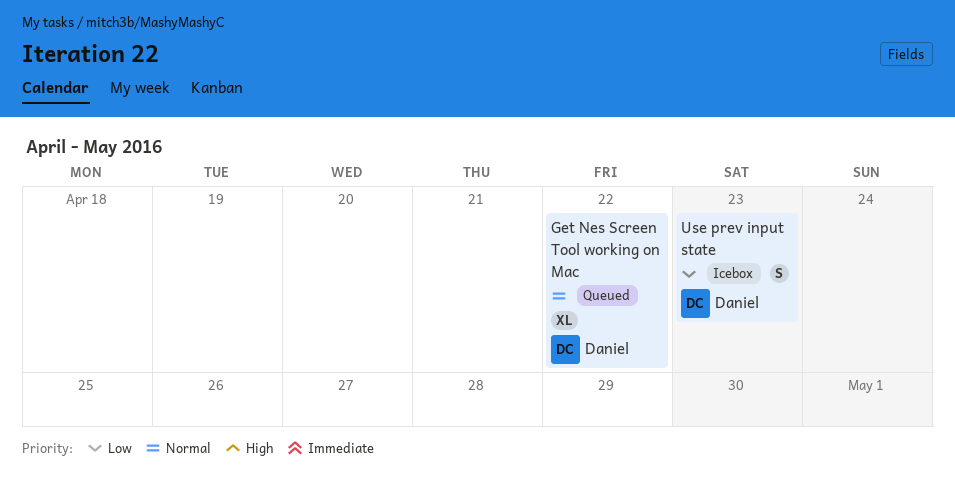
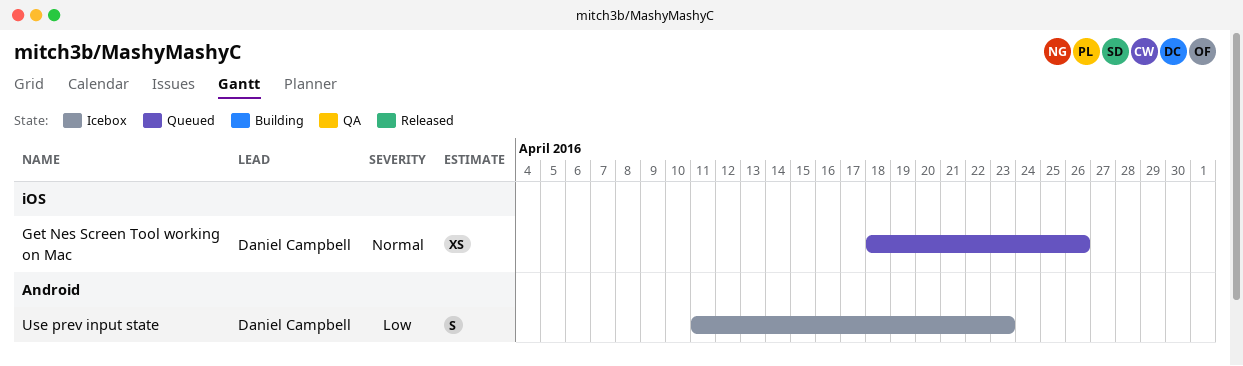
Get Nes Screen Tool working on Mac, estimate: XL -> XS
Get Nes Screen Tool working on Mac, due: Apr 22 -> Apr 26

